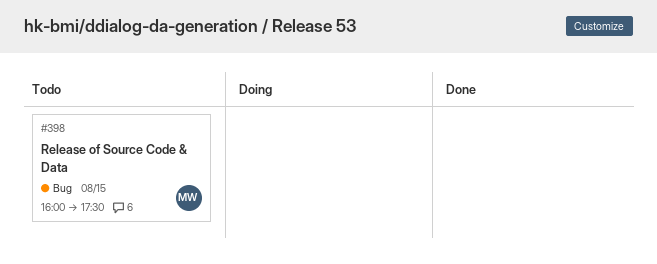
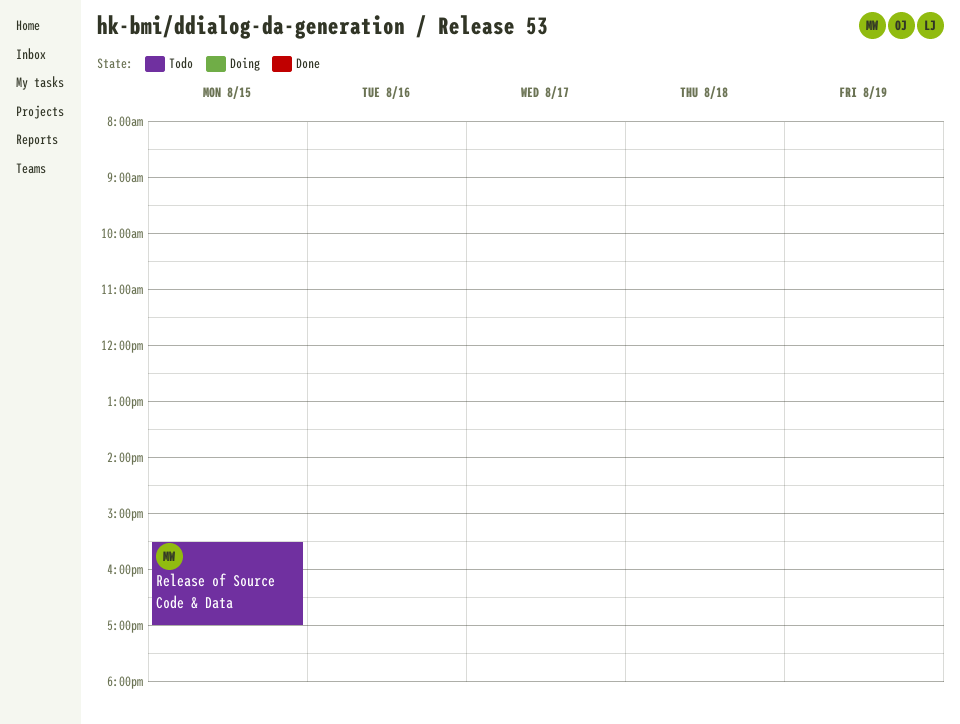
Release of Source Code & Data, begins: 16:00 -> 15:30
Release of Source Code & Data, ends: 17:30 -> 17:00

